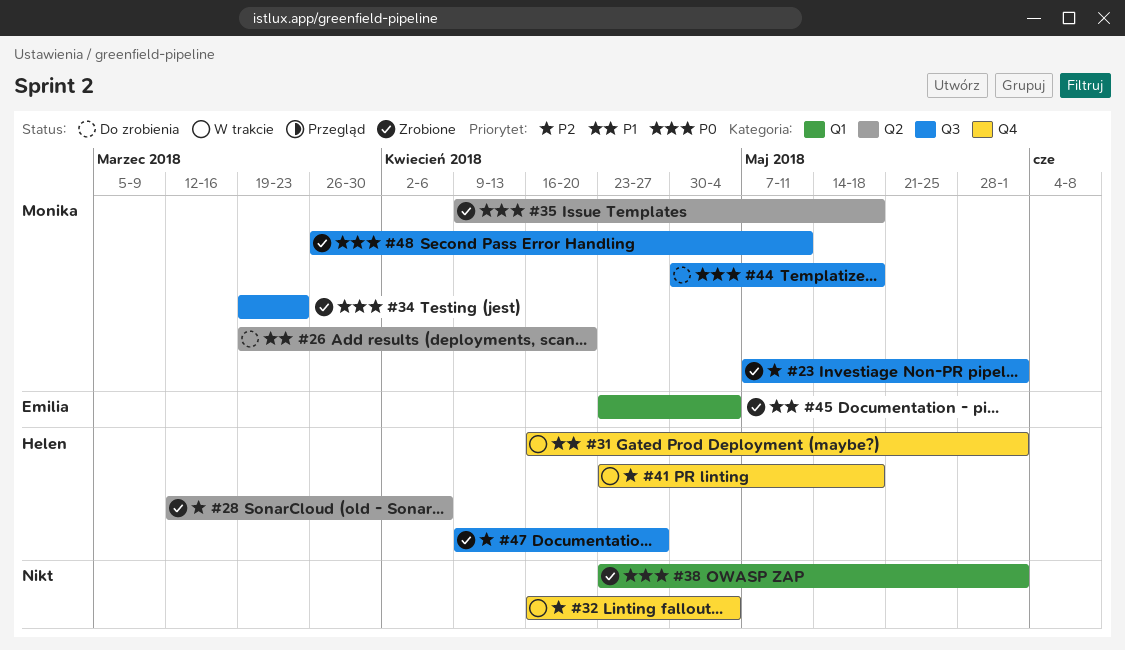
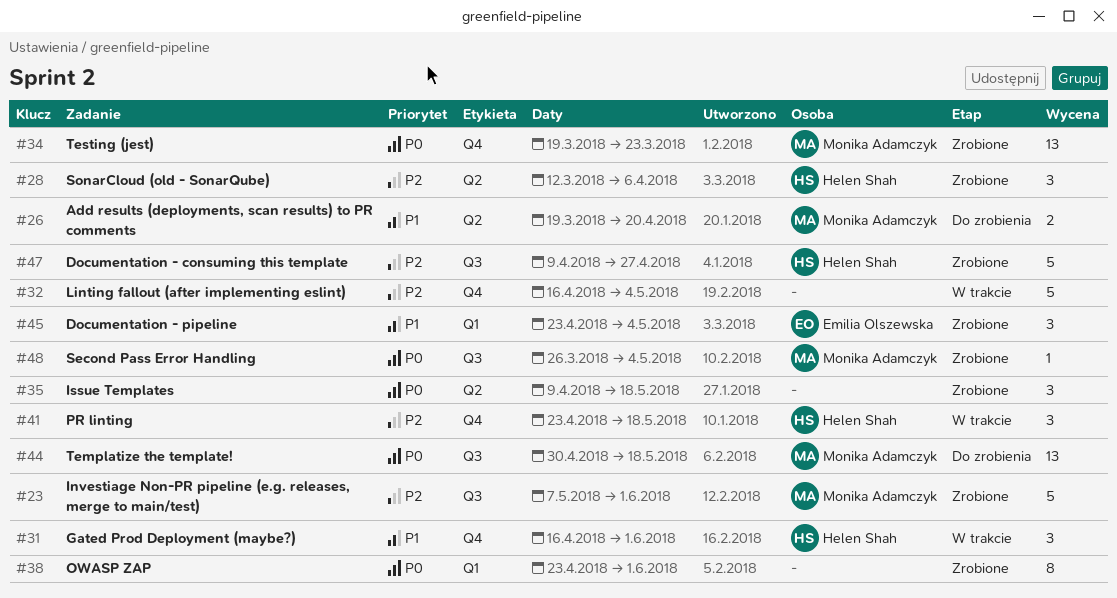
#34, label: Q3 -> Q4
#35, owner: Monika Adamczyk -> none
#48, due: May 11 -> May 4

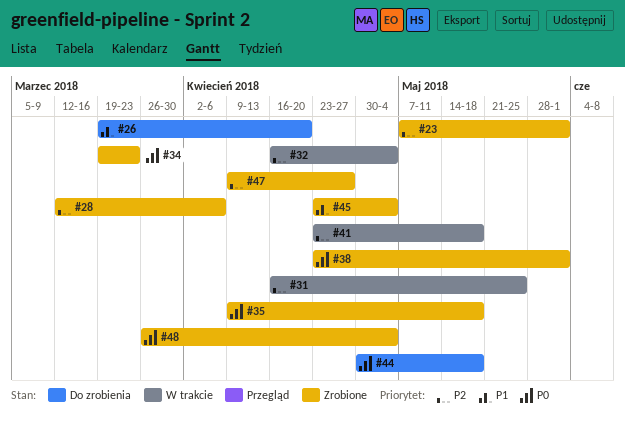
#31, priority: P1 -> P2
#31, due: Jun 1 -> May 25

